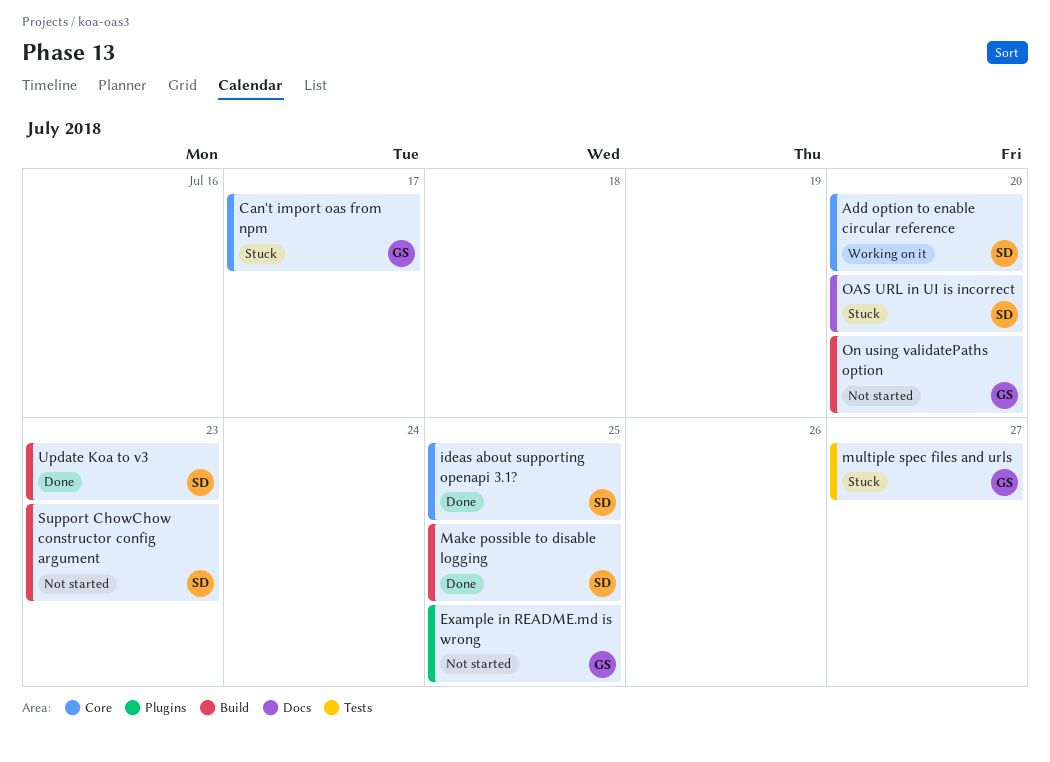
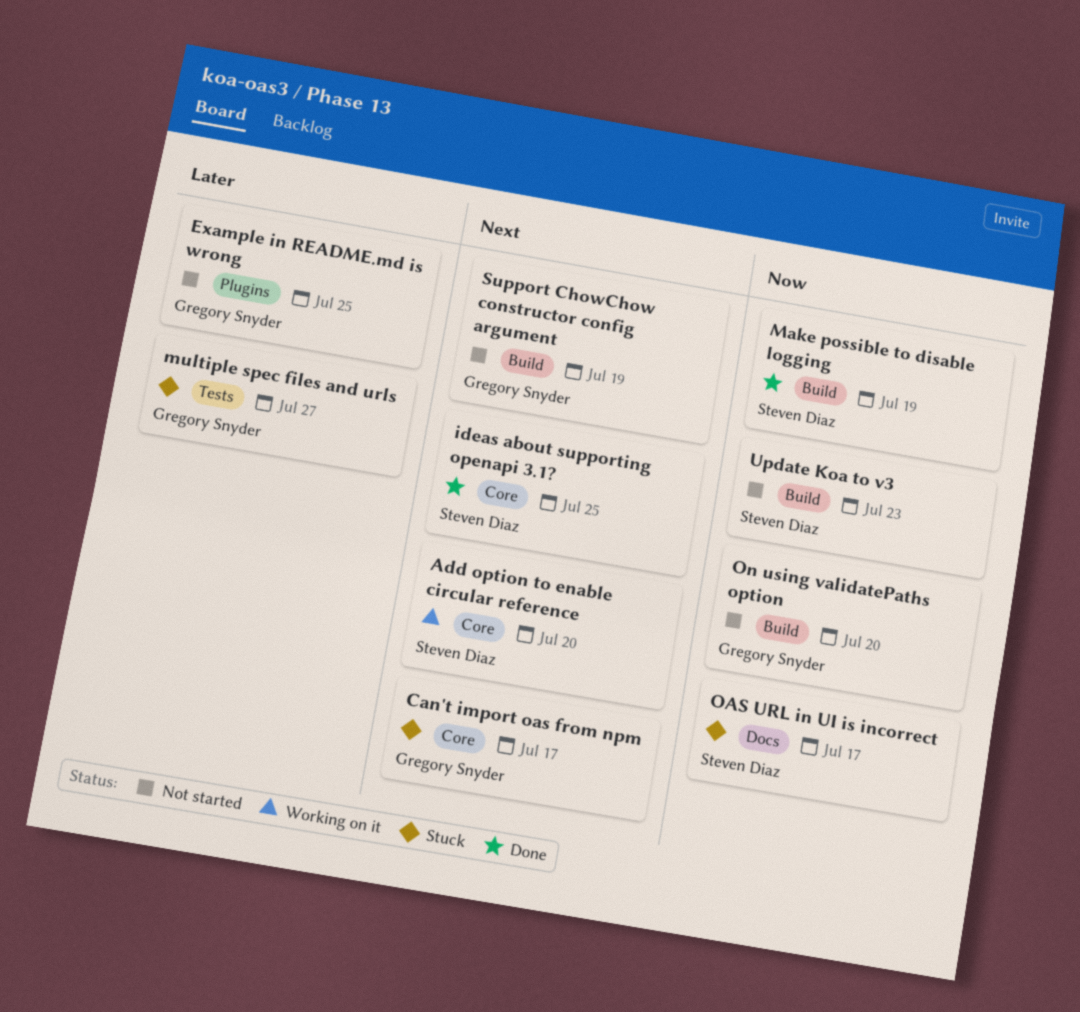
Make possible to disable logging, due: Jul 25 -> Jul 19
OAS URL in UI is incorrect, due: Jul 20 -> Jul 17
Support ChowChow constructor config argument, owner: Steven Diaz -> Gregory Snyder
Support ChowChow constructor config argument, due: Jul 23 -> Jul 19
Update Koa to v3, status: Done -> Not started

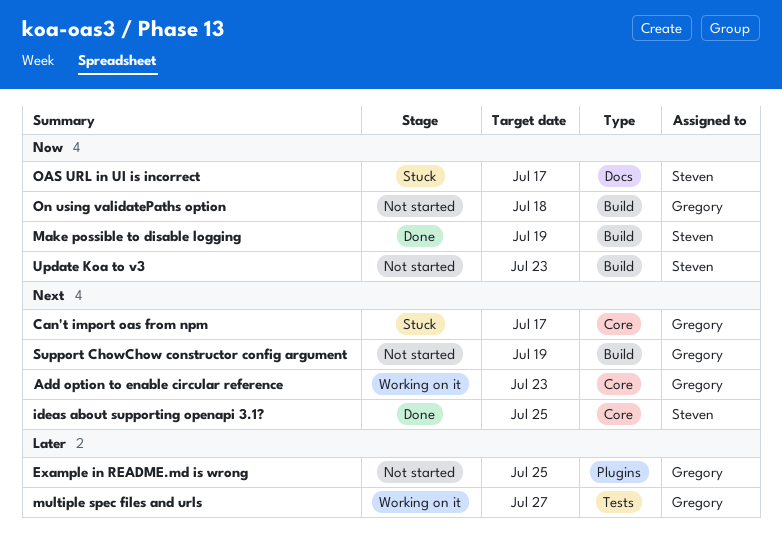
Add option to enable circular reference, owner: Steven Diaz -> Gregory Snyder
Add option to enable circular reference, due: Jul 20 -> Jul 23
multiple spec files and urls, status: Stuck -> Working on it
On using validatePaths option, due: Jul 20 -> Jul 18

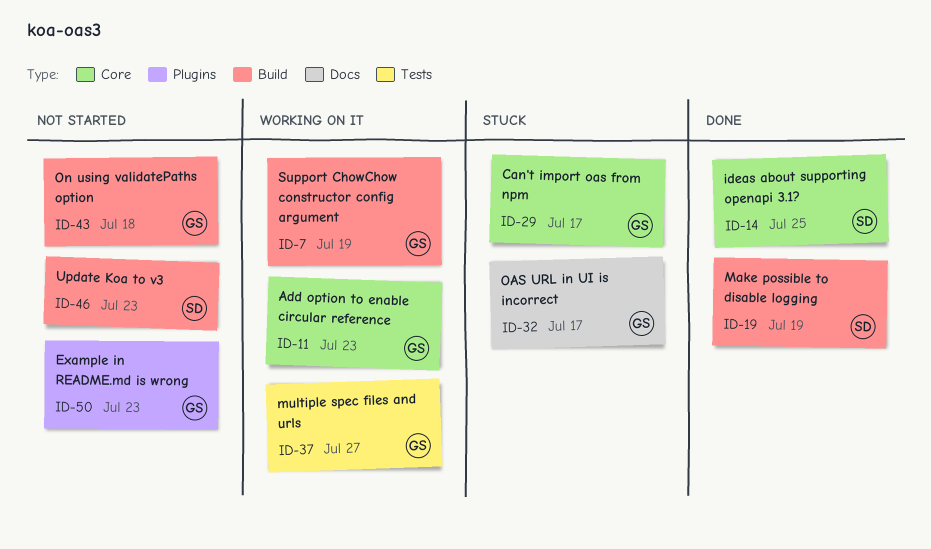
Example in README.md is wrong, due: Jul 25 -> Jul 23
OAS URL in UI is incorrect, owner: Steven -> Gregory
Support ChowChow constructor config argument, status: Not started -> Working on it

